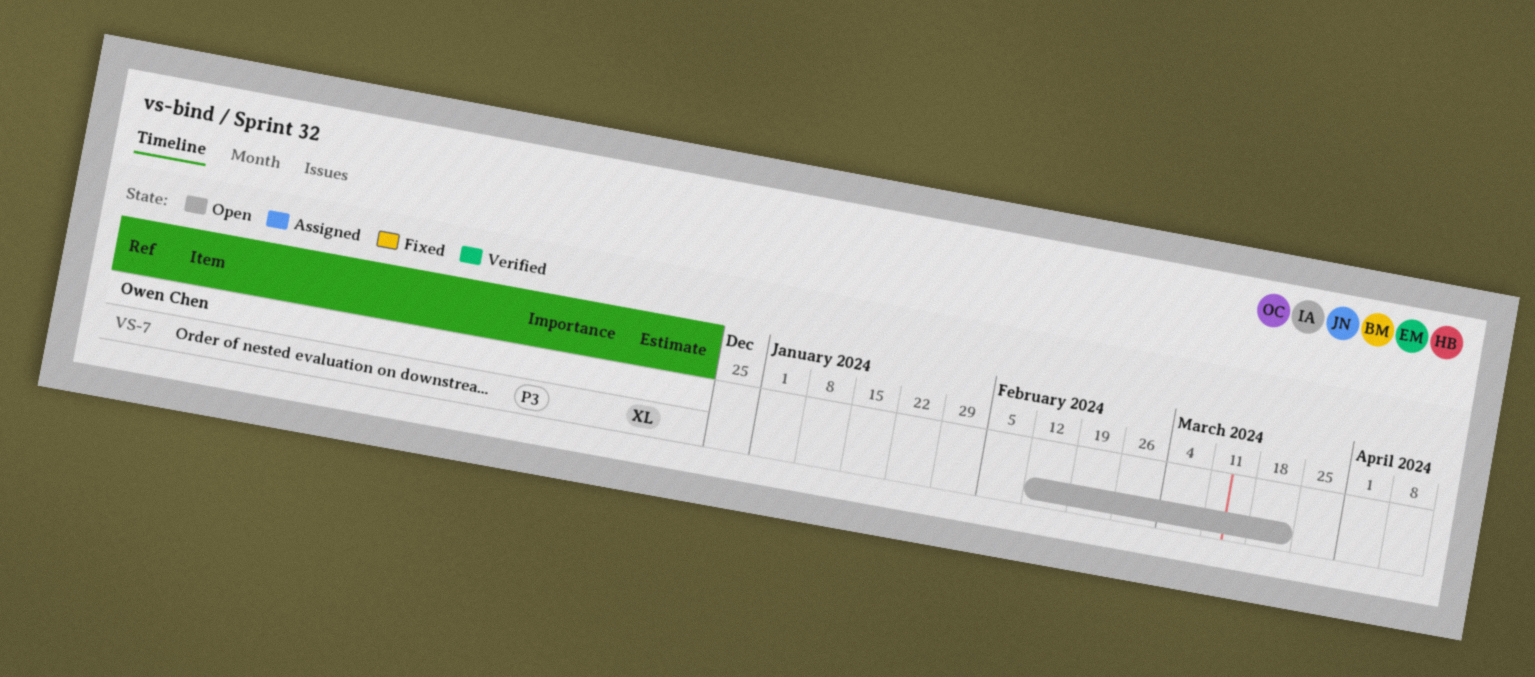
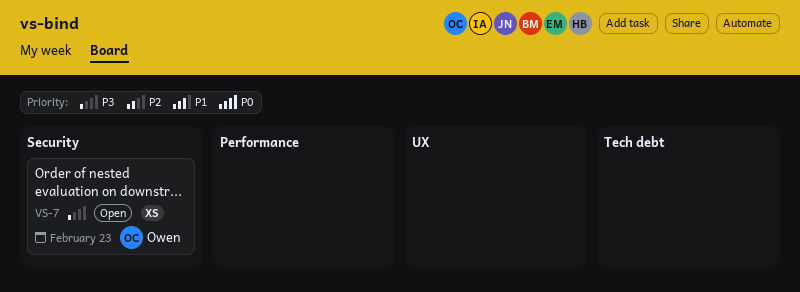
VS-7, estimate: XL -> XS
VS-7, due: Mar 22 -> Feb 23

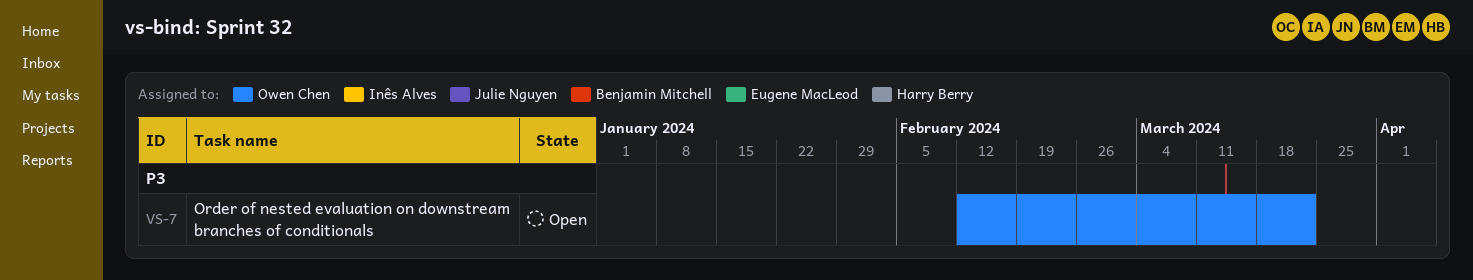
VS-7, due: Feb 23 -> Mar 22

